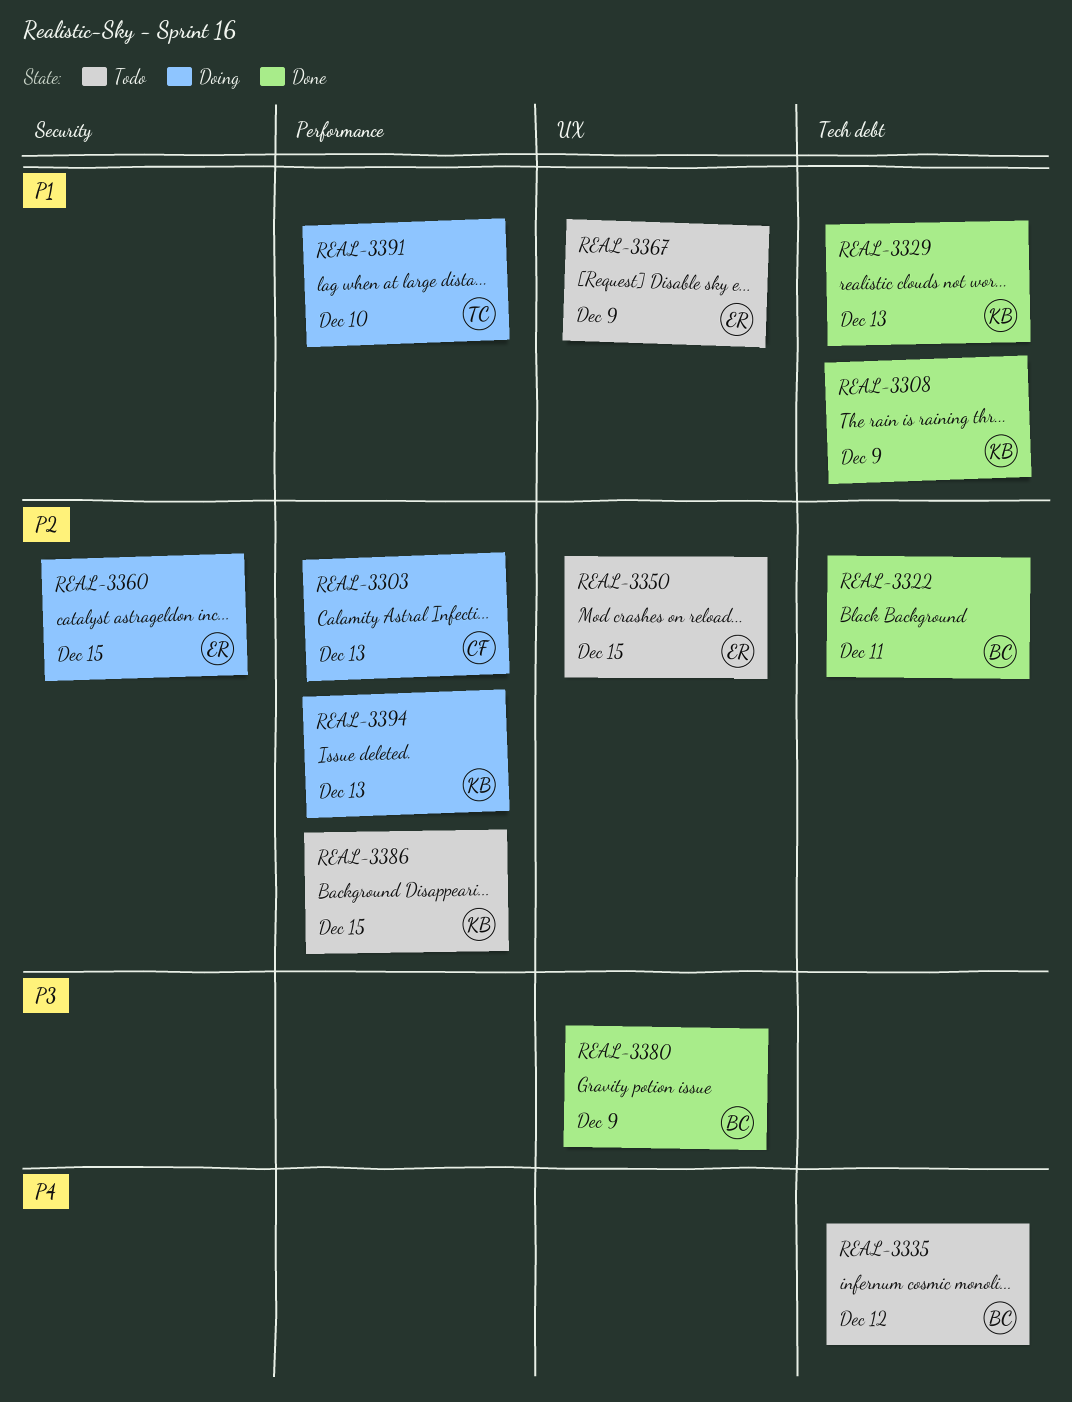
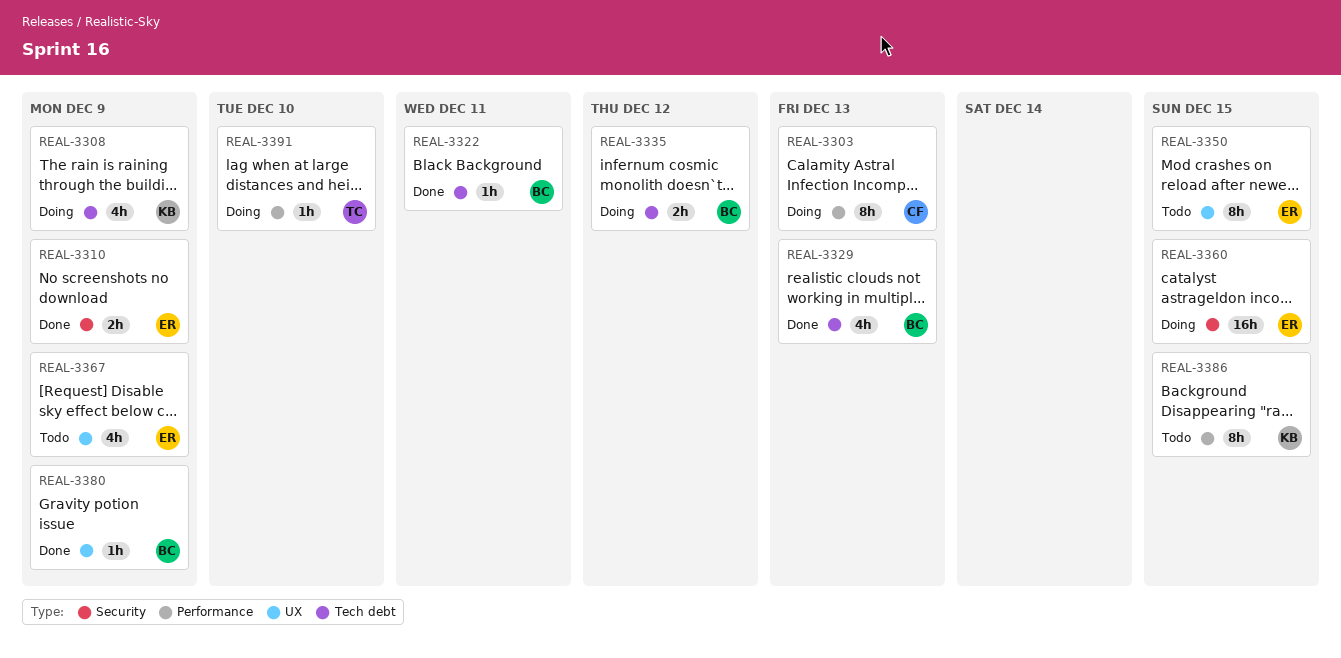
REAL-3308, status: Done -> Doing
REAL-3310: none -> present
REAL-3329, owner: KB -> BC
REAL-3335, status: Todo -> Doing
REAL-3394: present -> none

